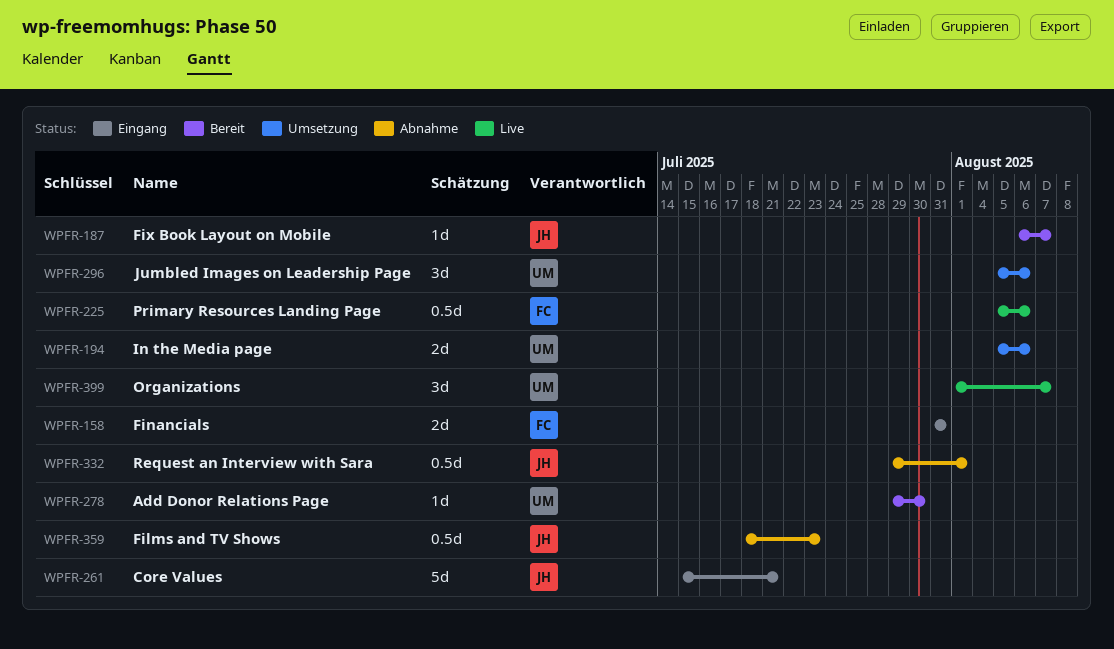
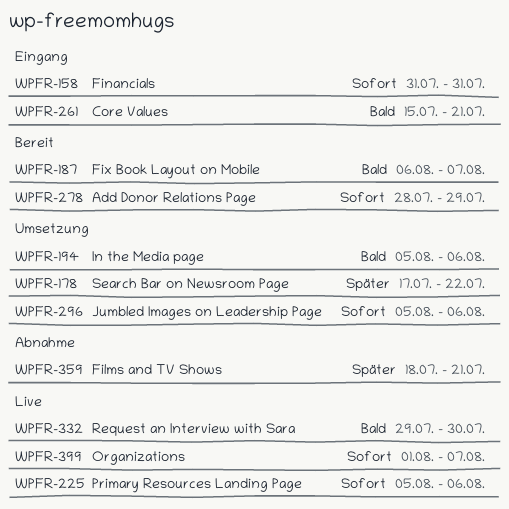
WPFR-178: none -> present
WPFR-278, start: Jul 29 -> Jul 28
WPFR-278, due: Jul 30 -> Jul 29
WPFR-332, status: Abnahme -> Live
WPFR-332, due: Aug 1 -> Jul 30
WPFR-359, due: Jul 23 -> Jul 21

